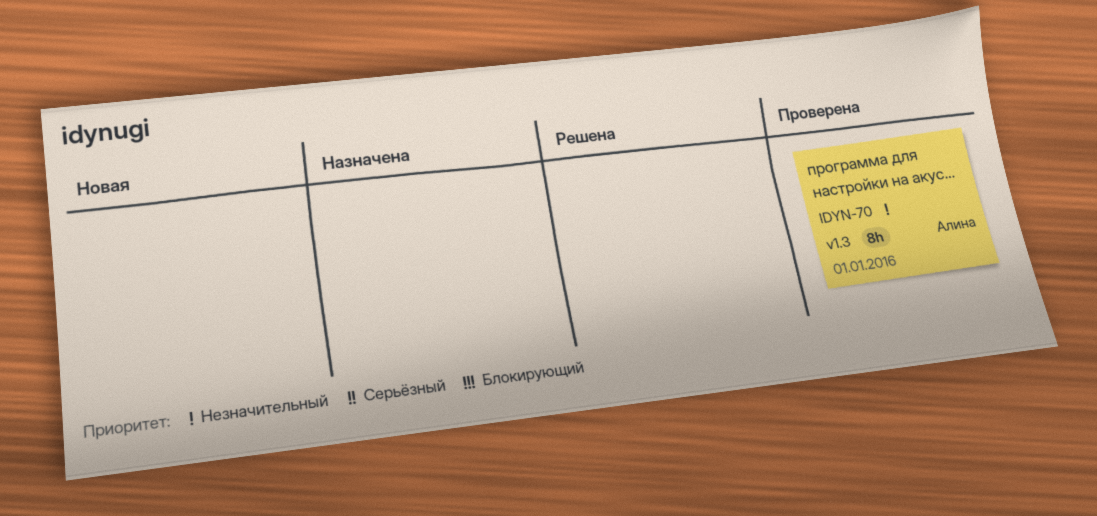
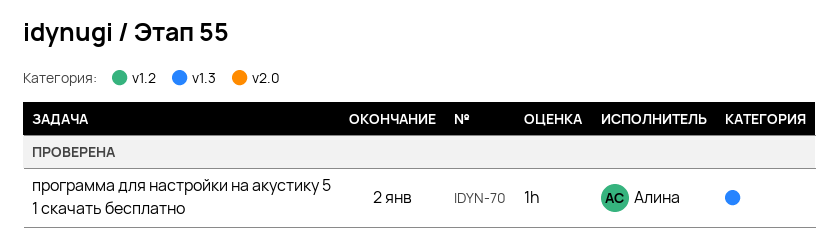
IDYN-70, estimate: 8h -> 1h
IDYN-70, due: Jan 1 -> Jan 2

